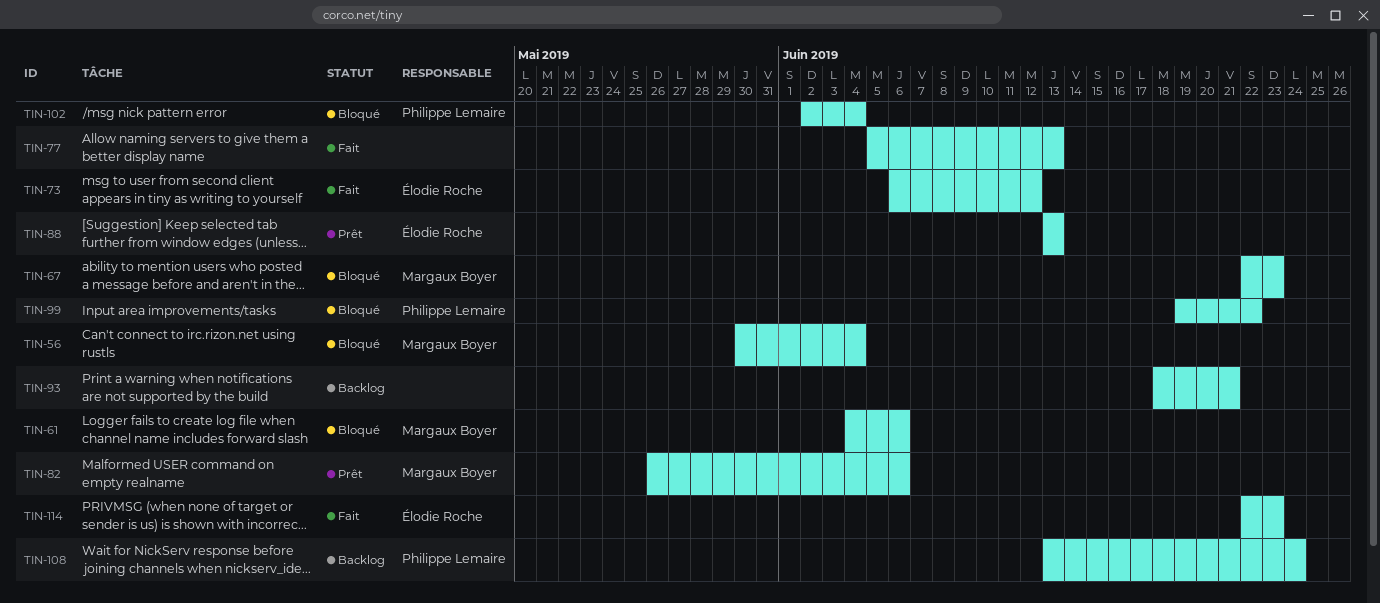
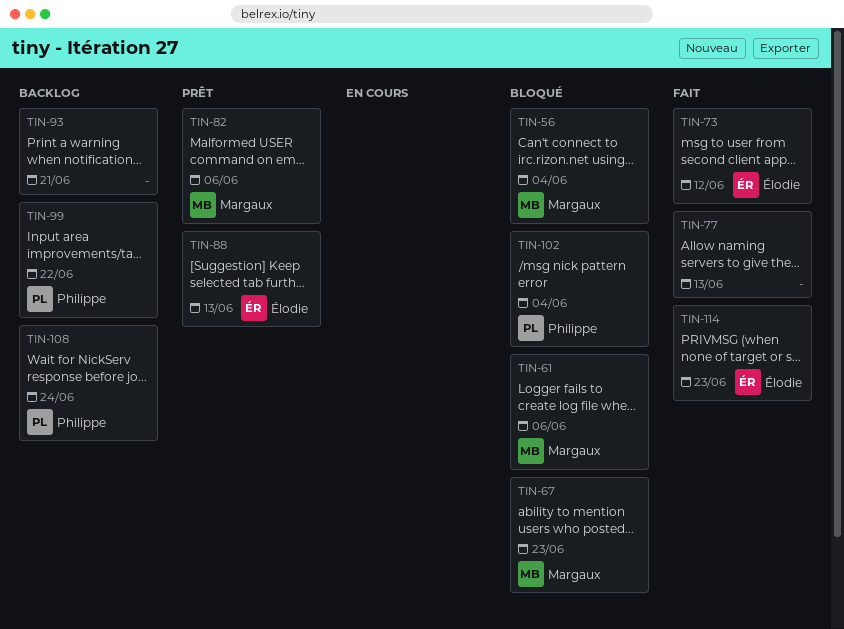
TIN-99, status: Bloqué -> Backlog

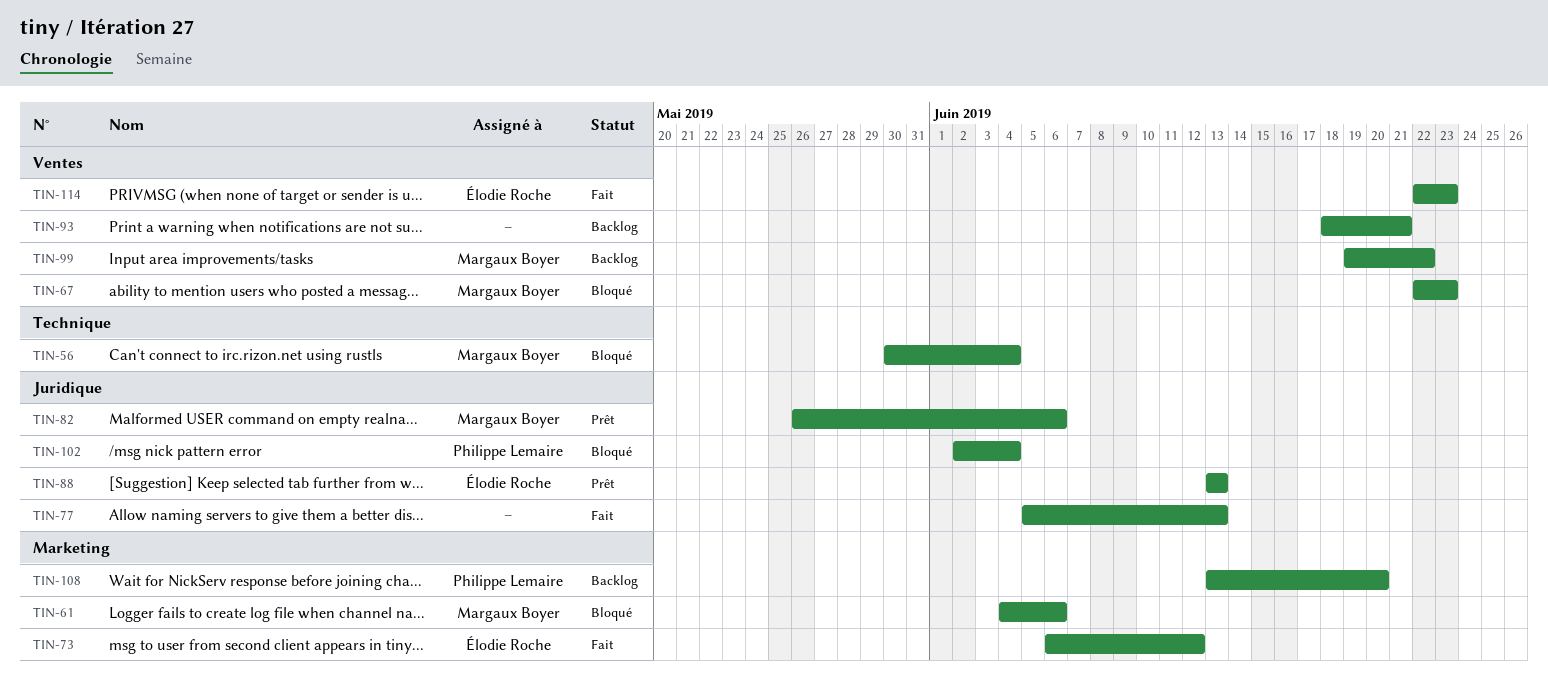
TIN-99, owner: Philippe Lemaire -> Margaux Boyer
TIN-108, due: Jun 24 -> Jun 20

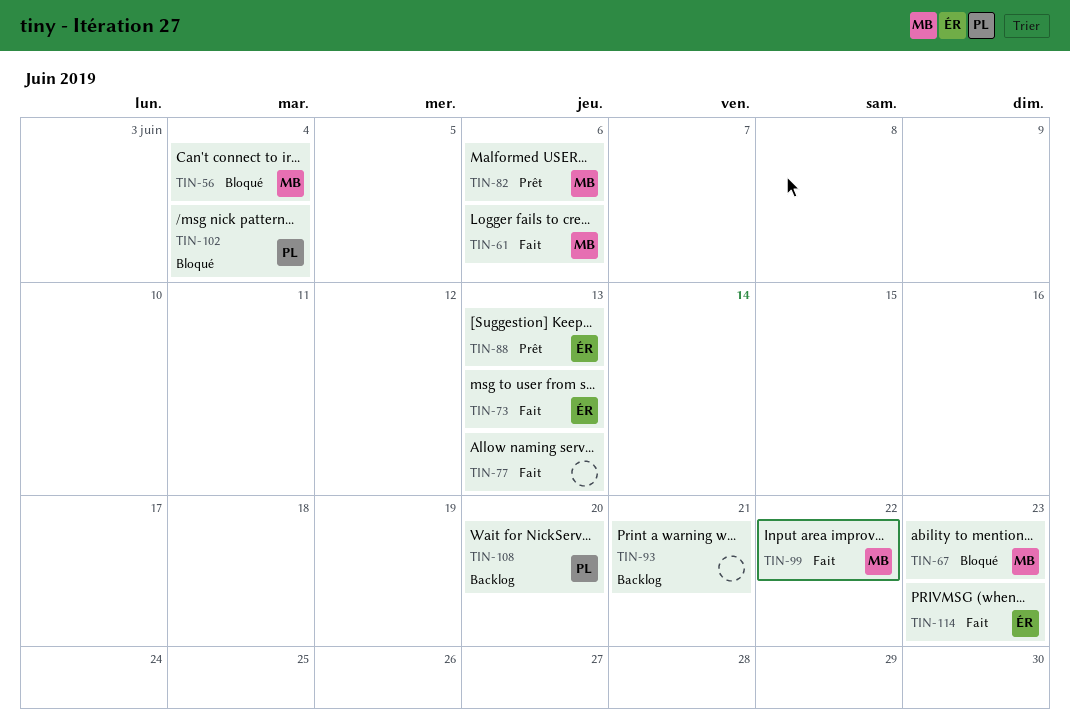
TIN-61, status: Bloqué -> Fait
TIN-73, due: Jun 12 -> Jun 13
TIN-99, status: Backlog -> Fait

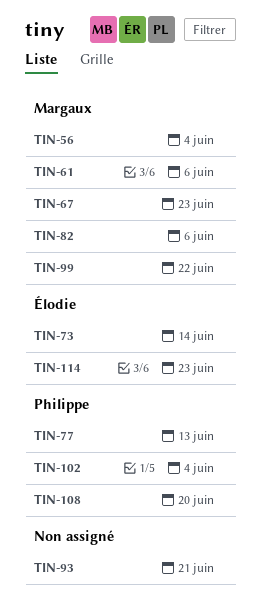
TIN-73, due: Jun 13 -> Jun 14
TIN-77, owner: none -> Philippe
TIN-88: present -> none

